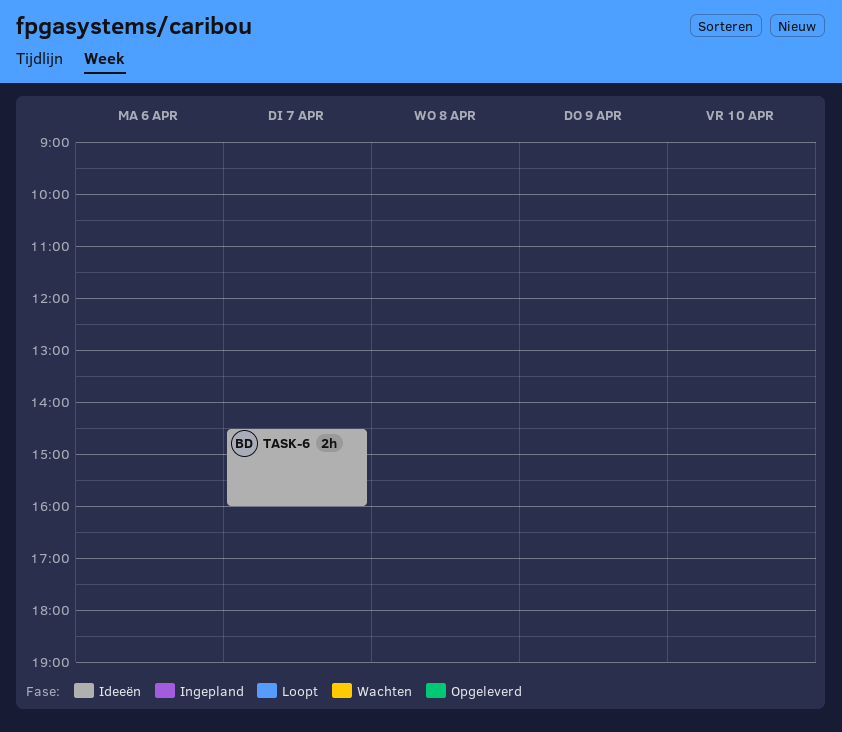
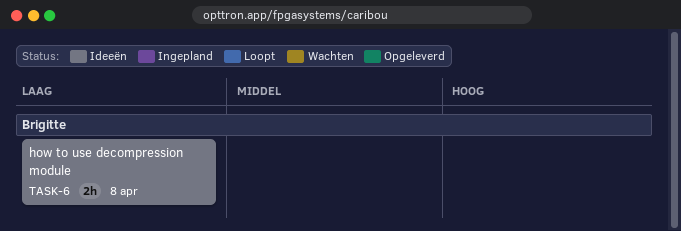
TASK-6, day: Apr 7 -> Apr 8

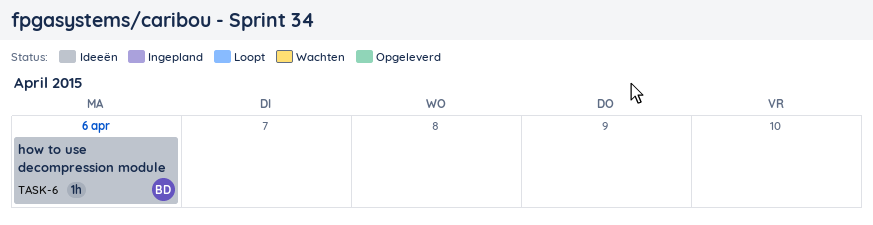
TASK-6, estimate: 2h -> 1h
TASK-6, day: Apr 8 -> Apr 6

